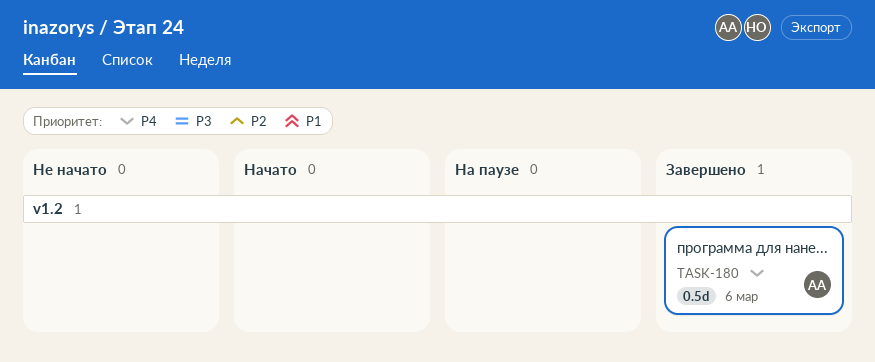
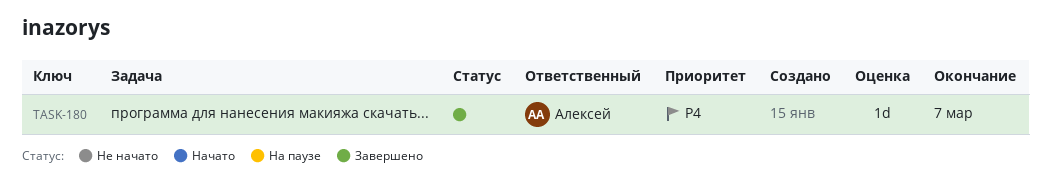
TASK-180, estimate: 0.5d -> 1d
TASK-180, due: Mar 6 -> Mar 7

